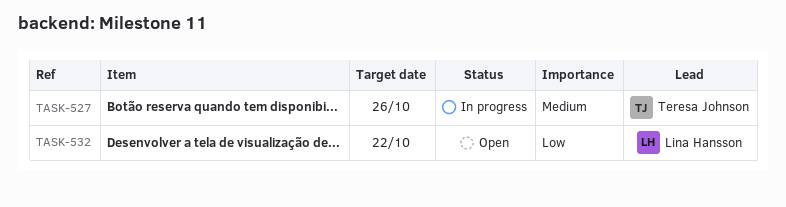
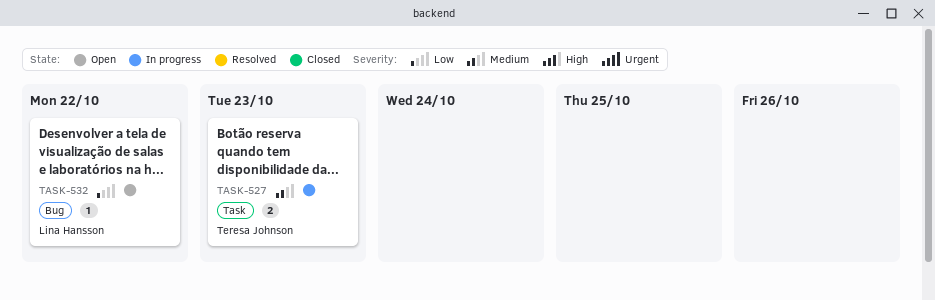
TASK-527, due: Oct 26 -> Oct 23

